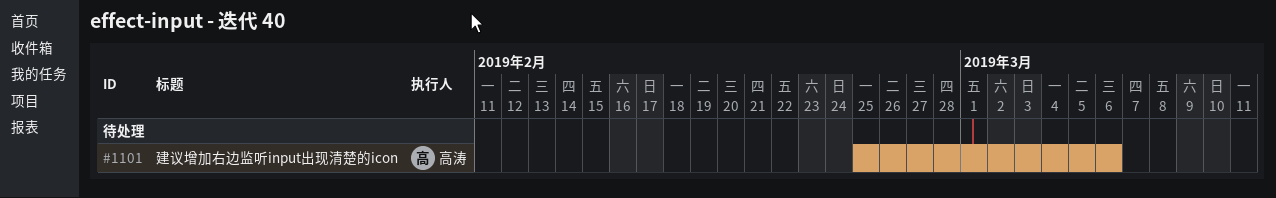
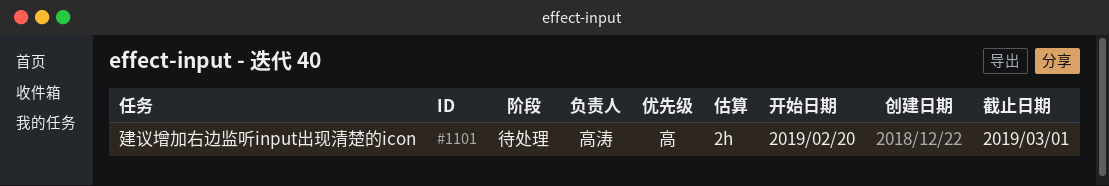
#1101, start: Feb 25 -> Feb 20
#1101, due: Mar 6 -> Mar 1

